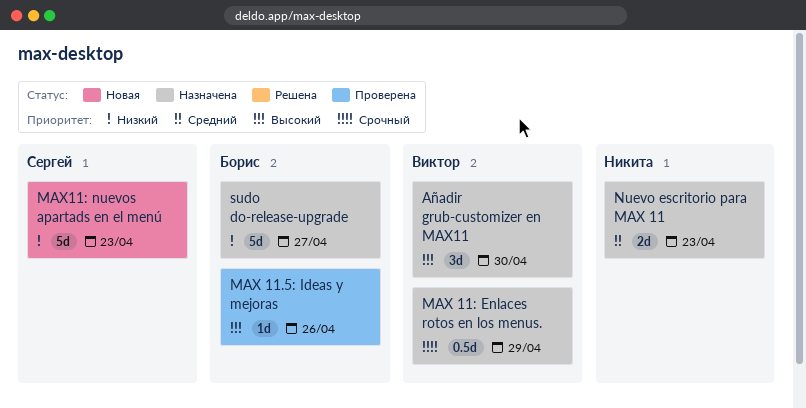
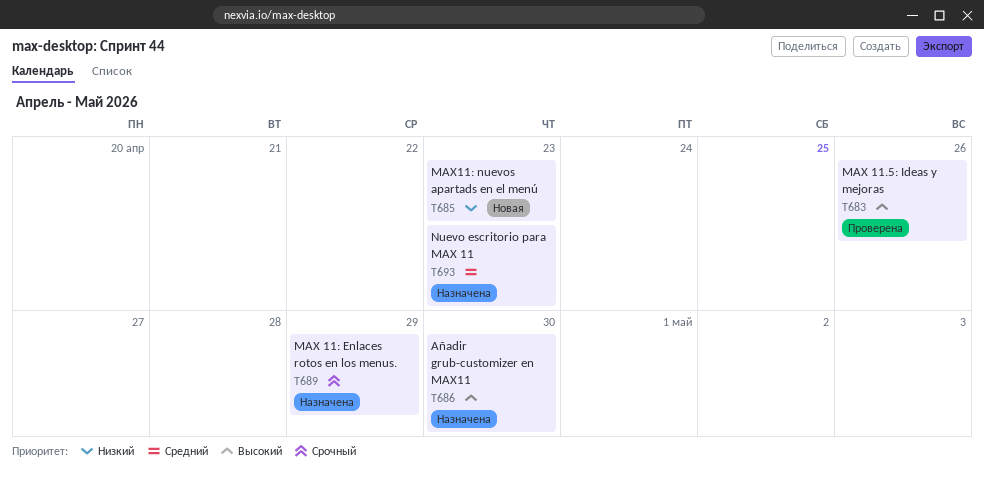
sudo do-release-upgrade: present -> none

